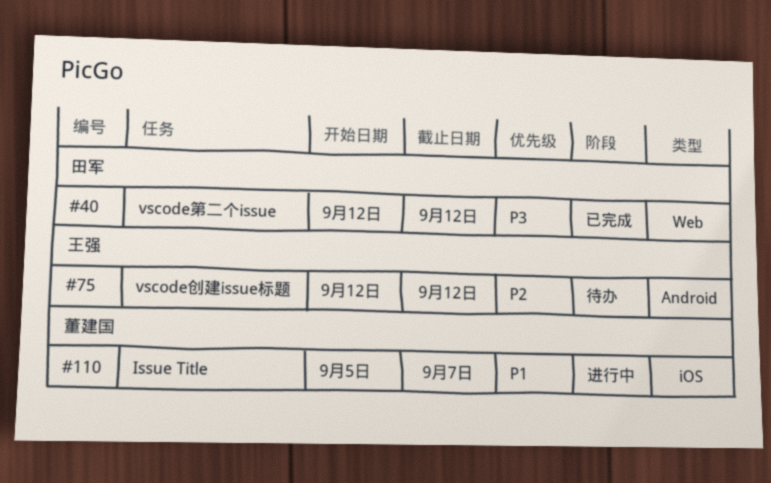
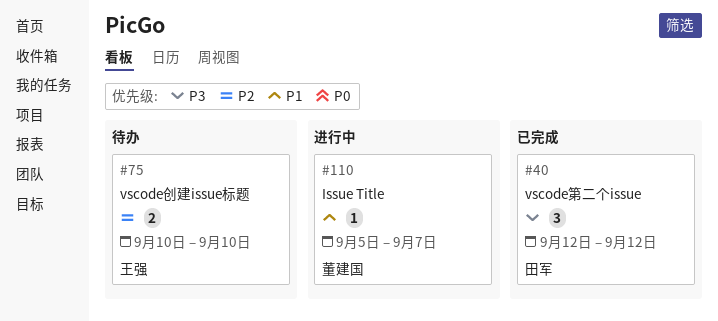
#75, start: Sep 12 -> Sep 10
#75, due: Sep 12 -> Sep 10

